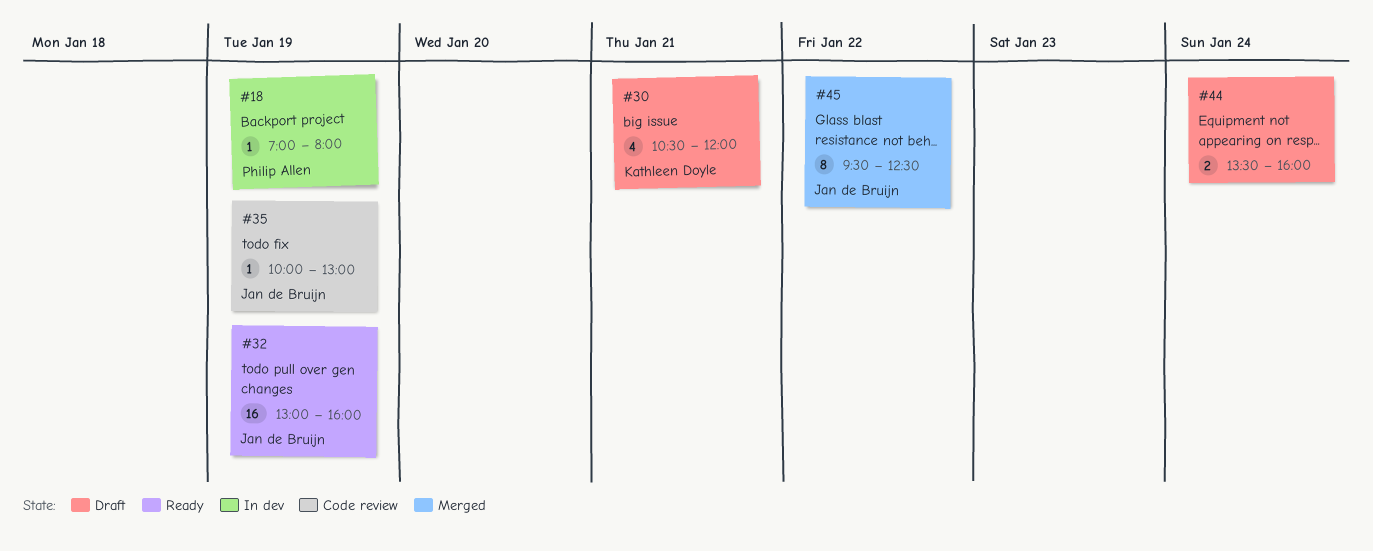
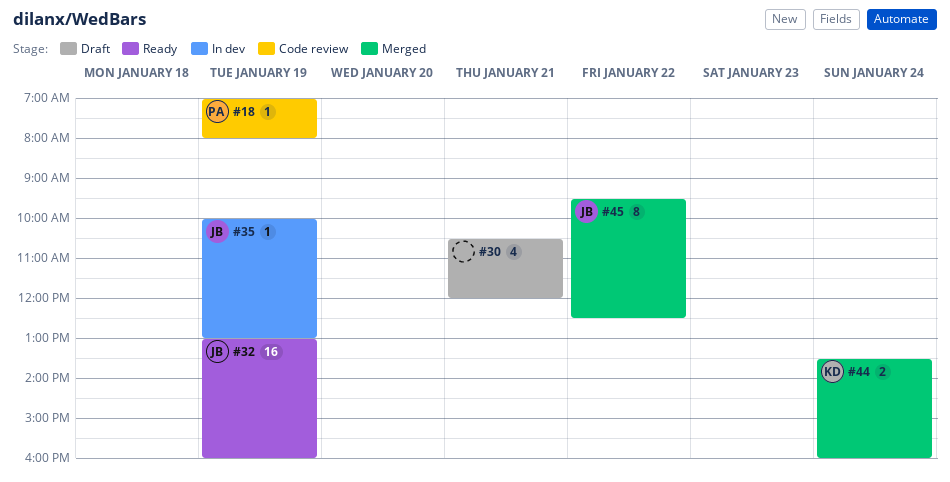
#18, status: In dev -> Code review
#30, owner: Kathleen Doyle -> none
#35, status: Code review -> In dev
#44, status: Draft -> Merged
#44, owner: none -> Kathleen Doyle

